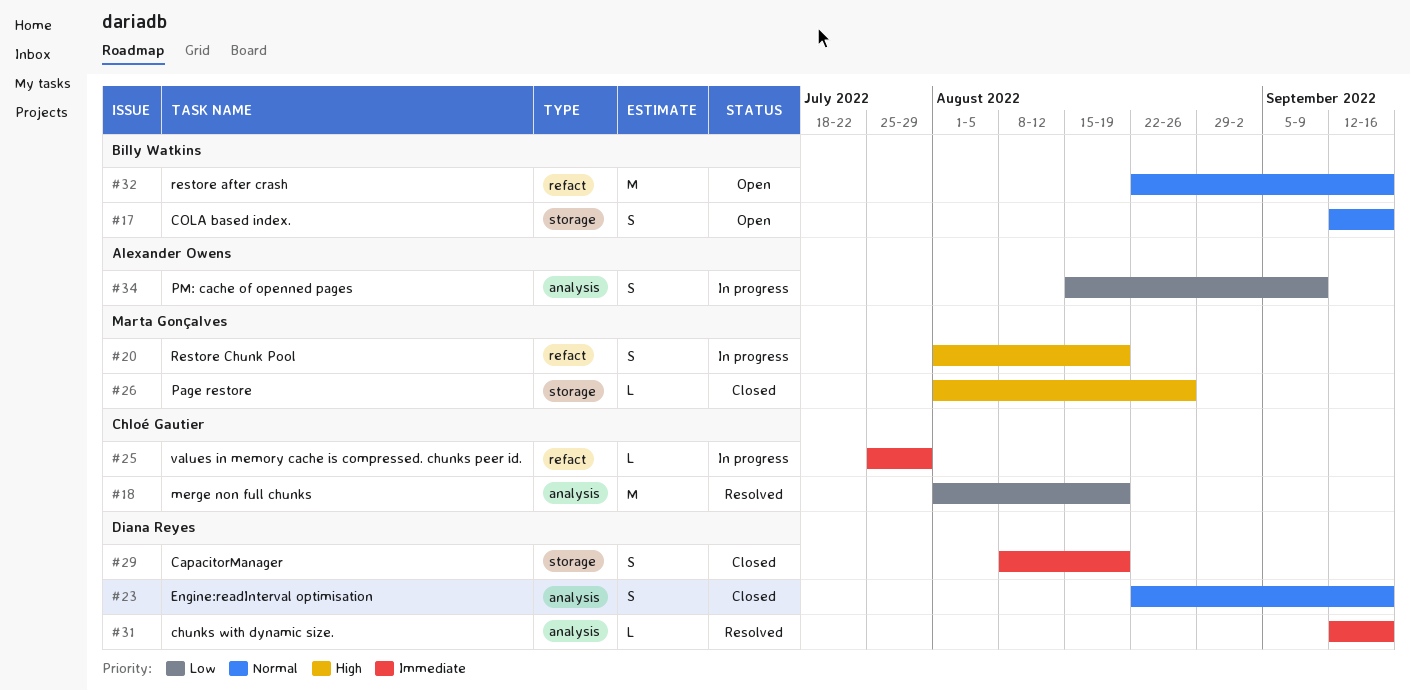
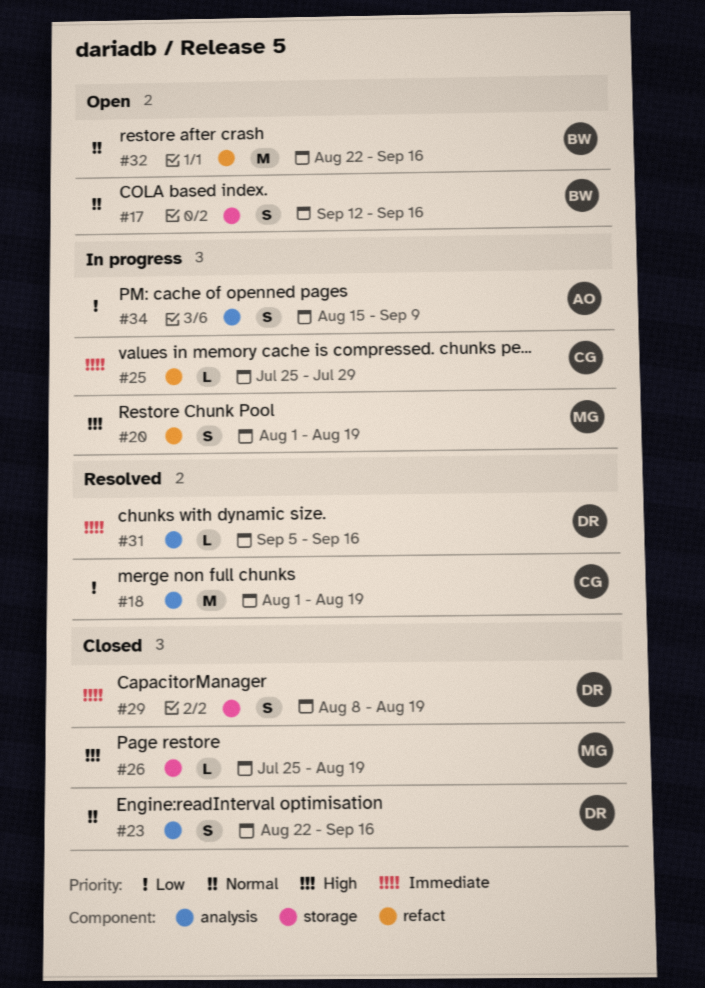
#26, start: Aug 1 -> Jul 25
#26, due: Aug 26 -> Aug 19
#31, start: Sep 12 -> Sep 5

